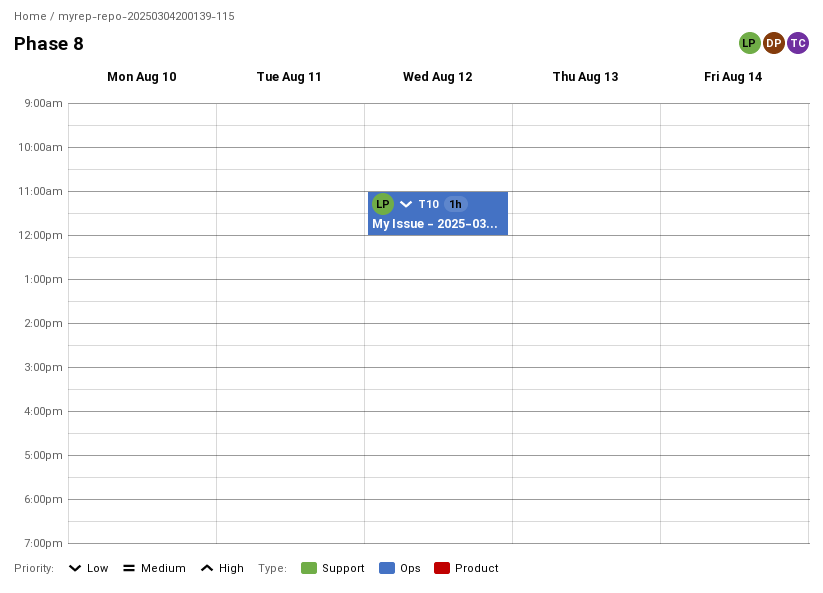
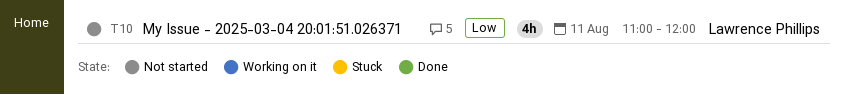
T10, estimate: 1h -> 4h
T10, day: Aug 12 -> Aug 11

